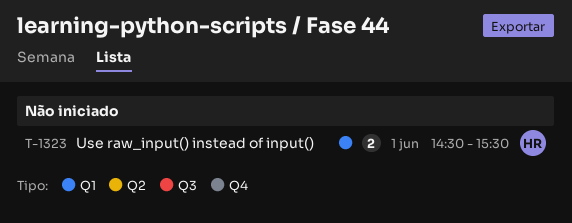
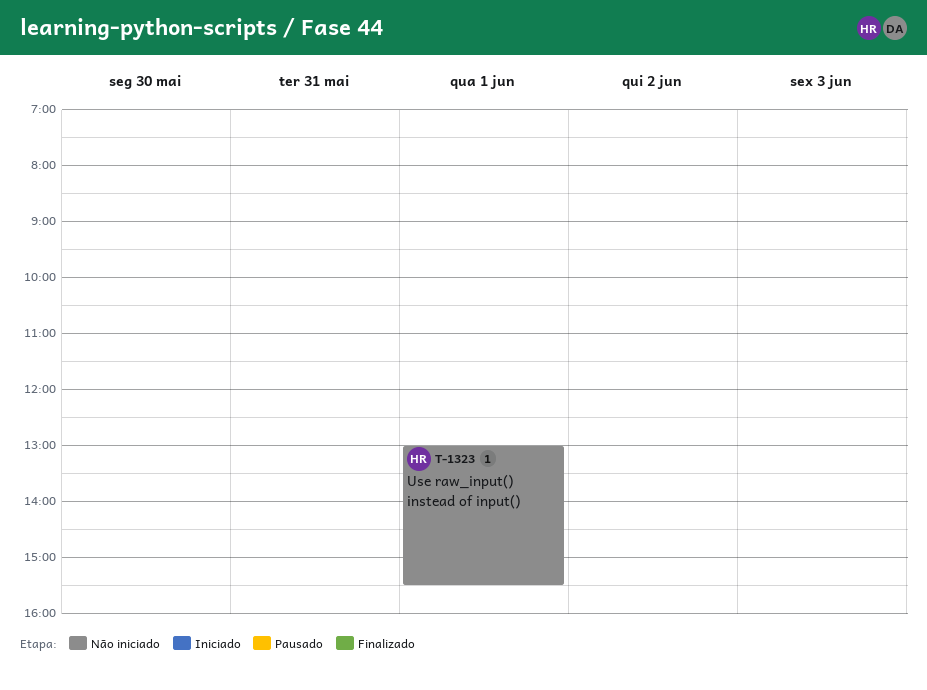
T-1323, estimate: 2 -> 1
T-1323, begins: 14:30 -> 13:00

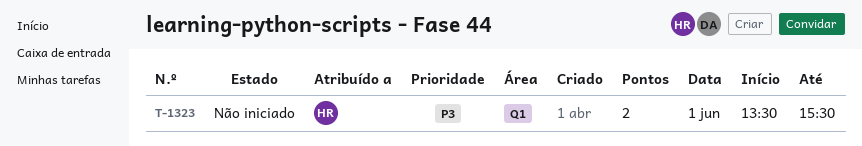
T-1323, estimate: 1 -> 2
T-1323, begins: 13:00 -> 13:30

